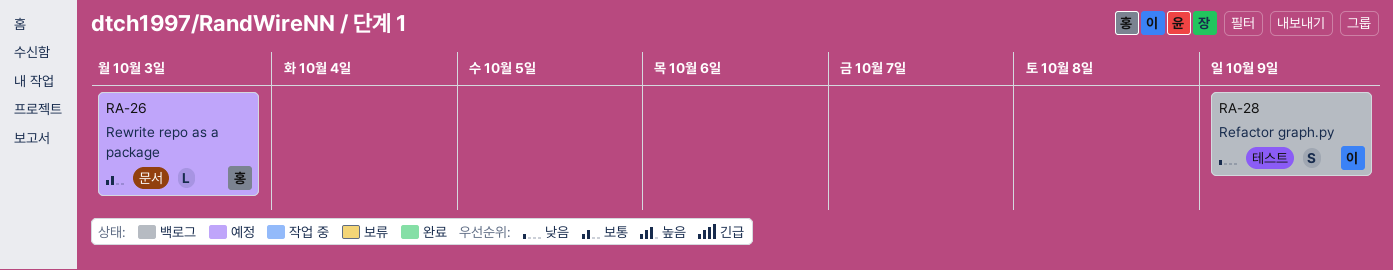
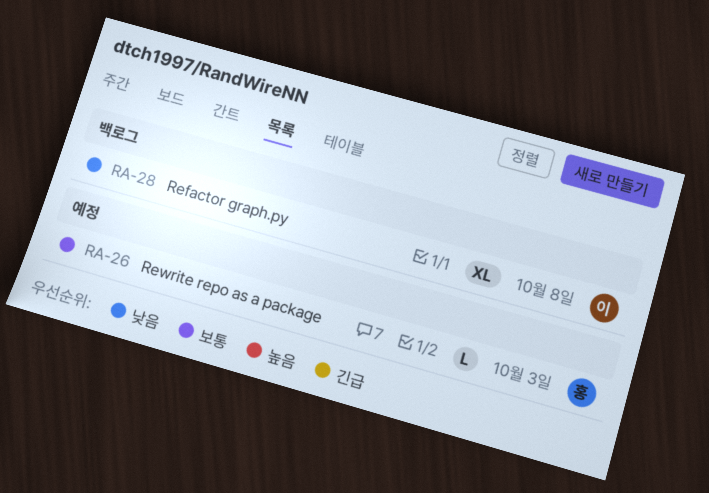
RA-28, estimate: S -> XL
RA-28, due: Oct 9 -> Oct 8

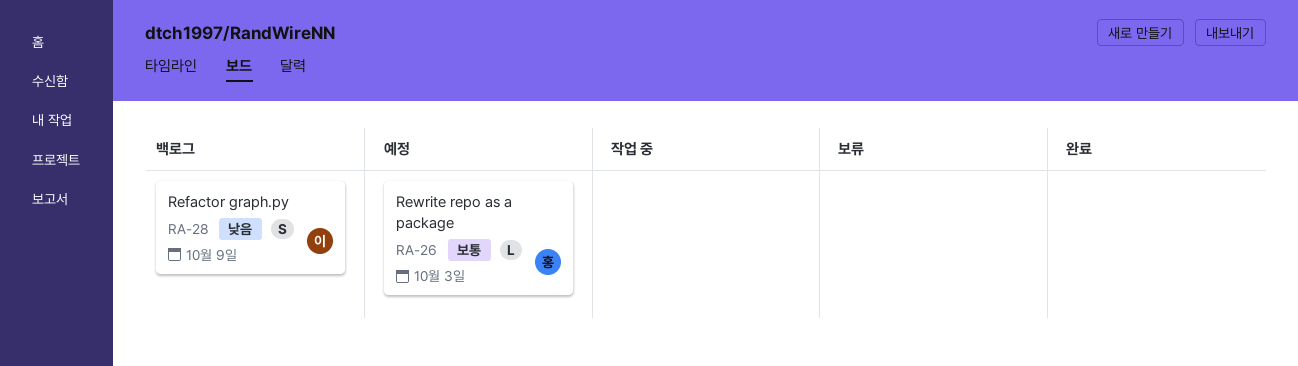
RA-28, estimate: XL -> S
RA-28, due: Oct 8 -> Oct 9

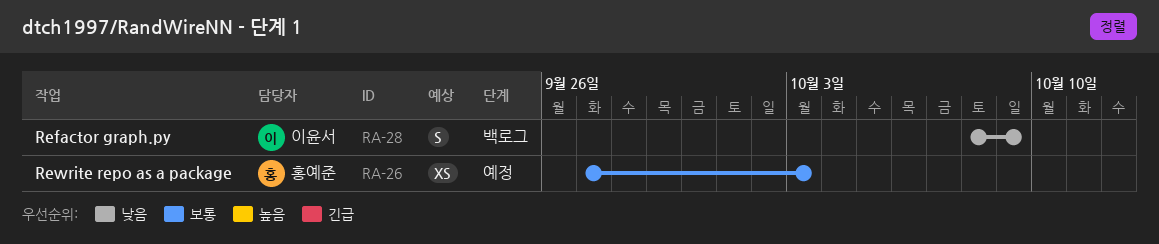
RA-26, estimate: L -> XS

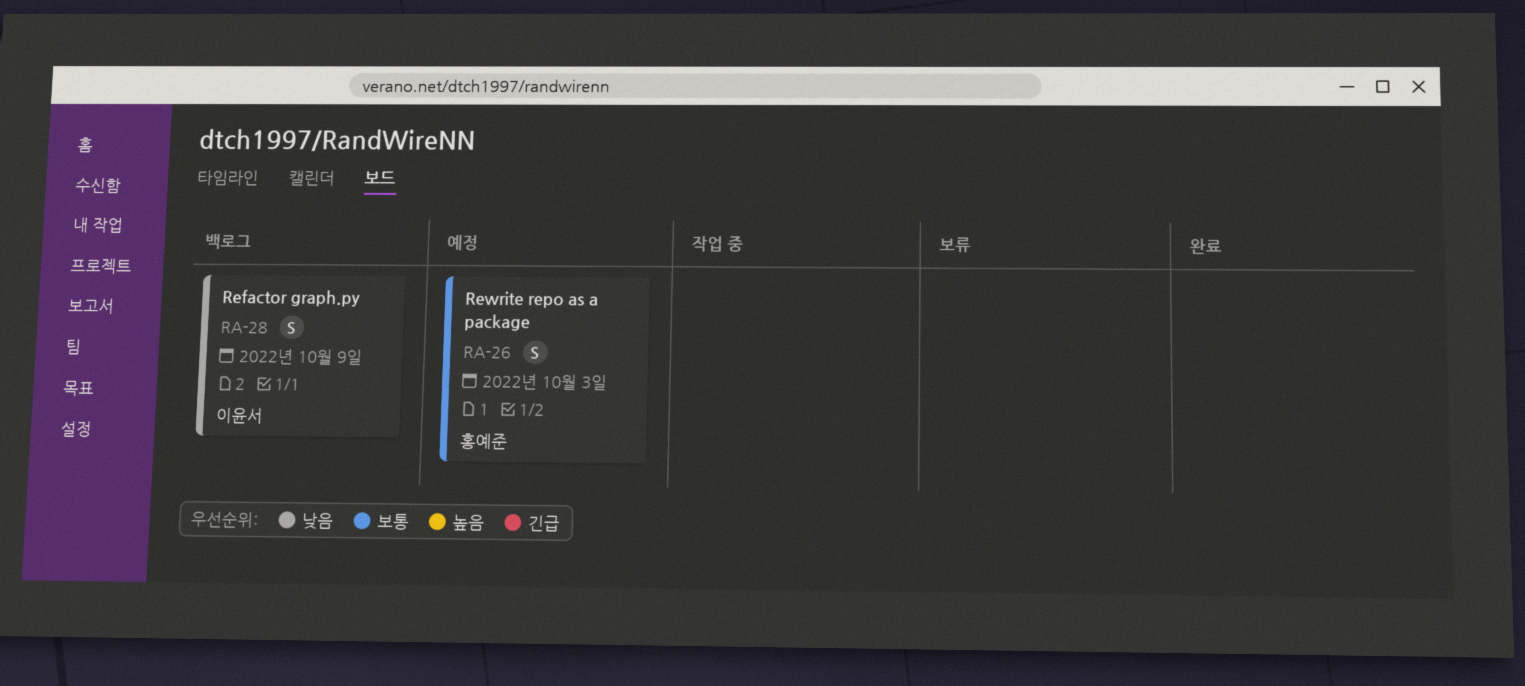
RA-26, estimate: XS -> S

